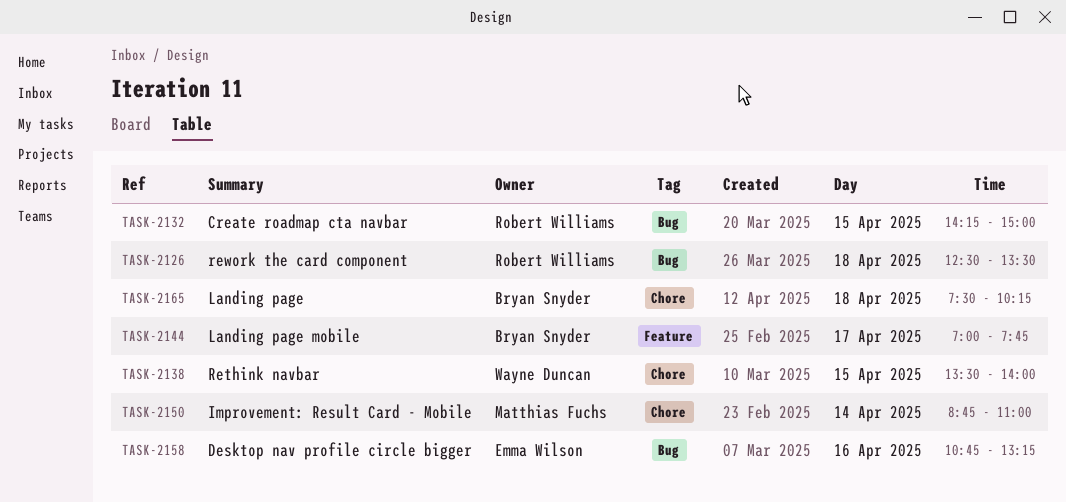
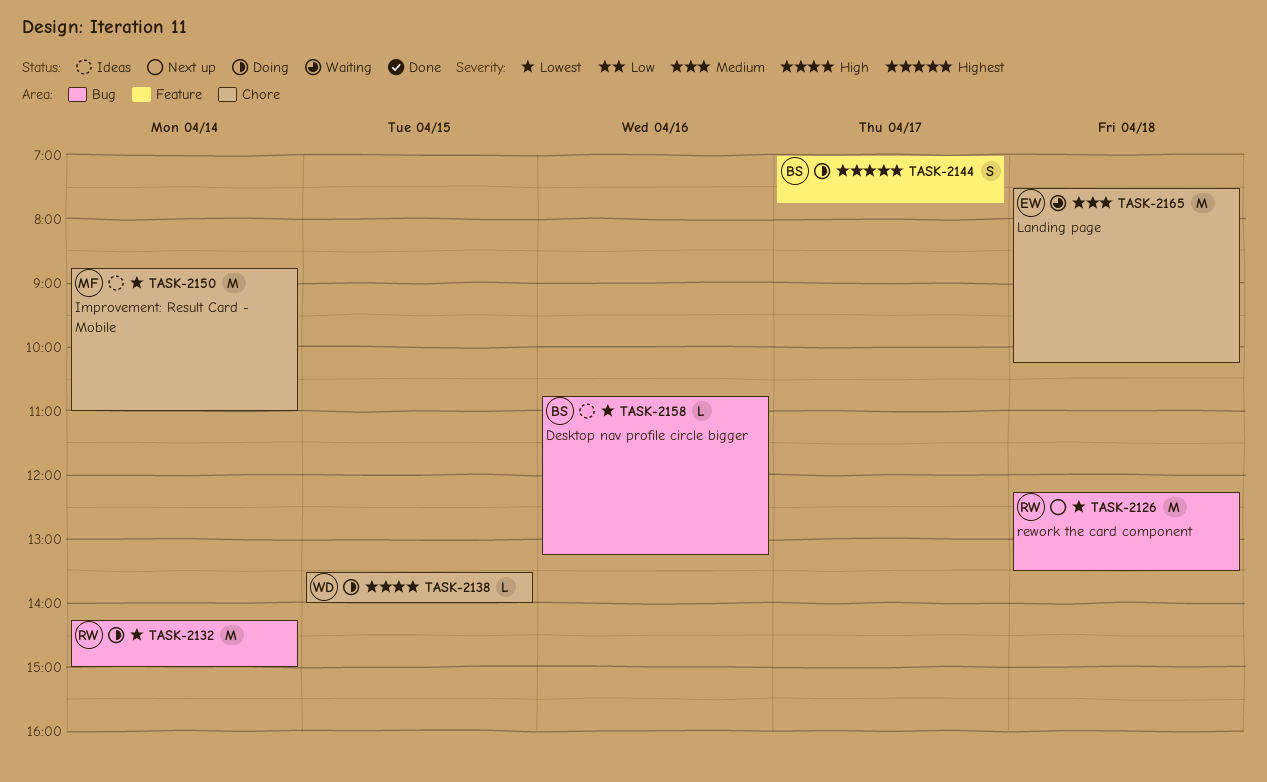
TASK-2126, begins: 12:30 -> 12:15
TASK-2132, day: Apr 15 -> Apr 14
TASK-2158, owner: Emma Wilson -> Bryan Snyder
TASK-2165, owner: Bryan Snyder -> Emma Wilson

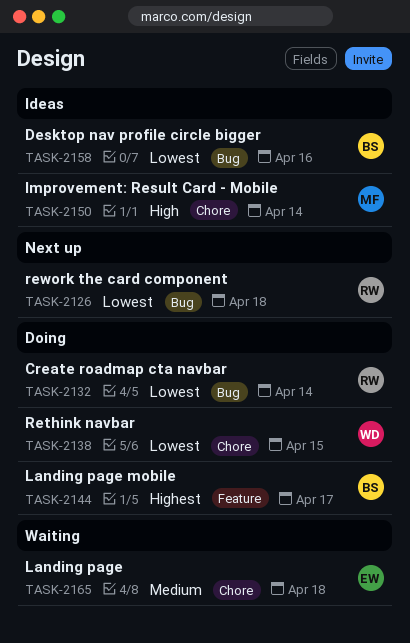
TASK-2138, priority: High -> Lowest
TASK-2150, priority: Lowest -> High

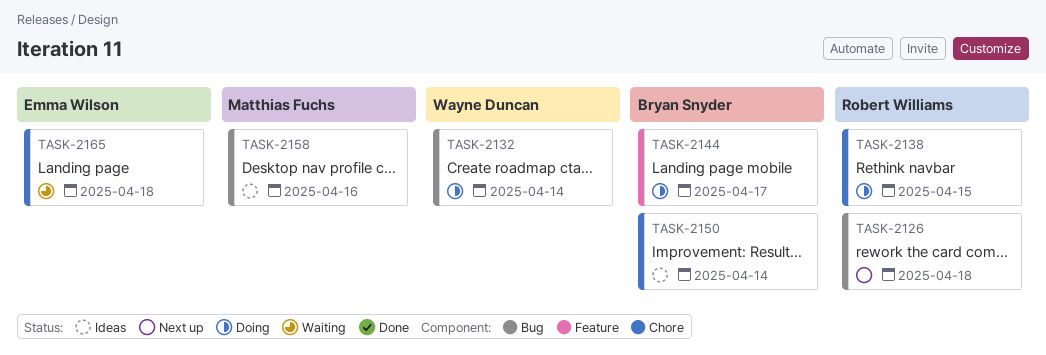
TASK-2132, owner: Robert Williams -> Wayne Duncan
TASK-2138, owner: Wayne Duncan -> Robert Williams
TASK-2150, owner: Matthias Fuchs -> Bryan Snyder
TASK-2158, owner: Bryan Snyder -> Matthias Fuchs

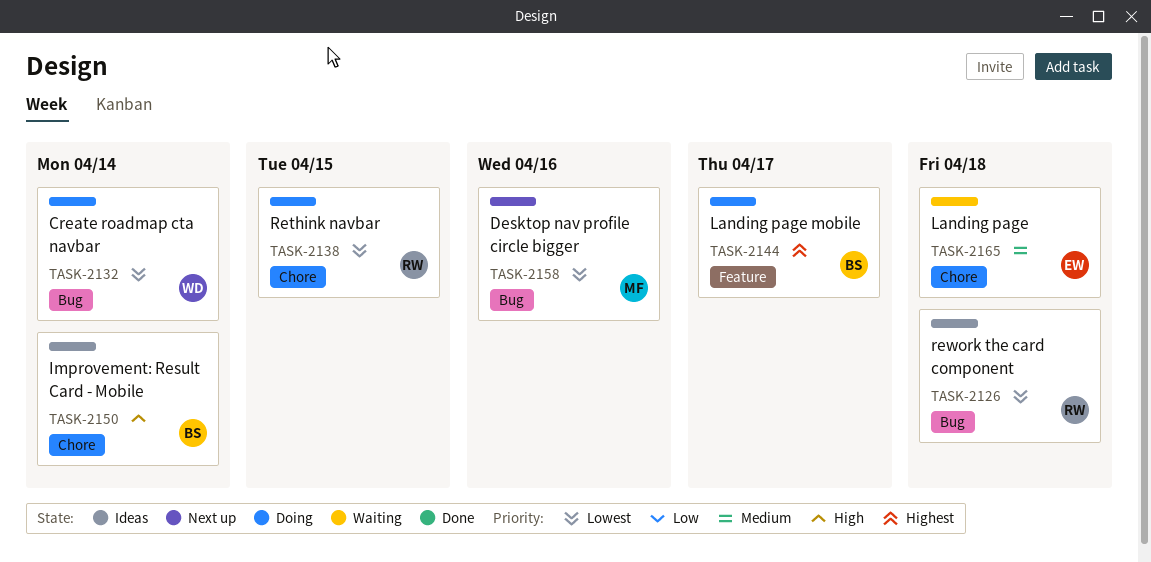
TASK-2126, status: Next up -> Ideas
TASK-2158, status: Ideas -> Next up

